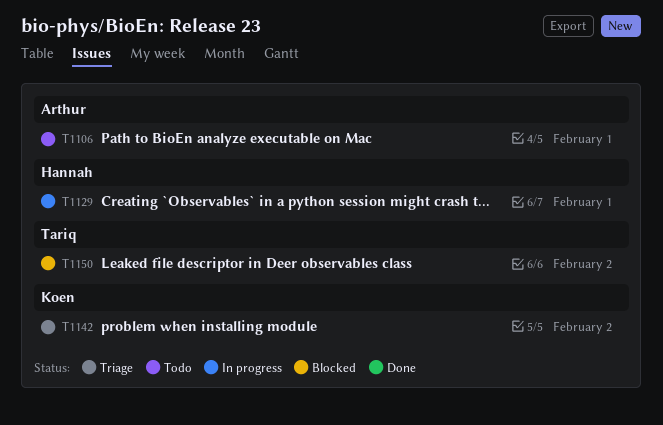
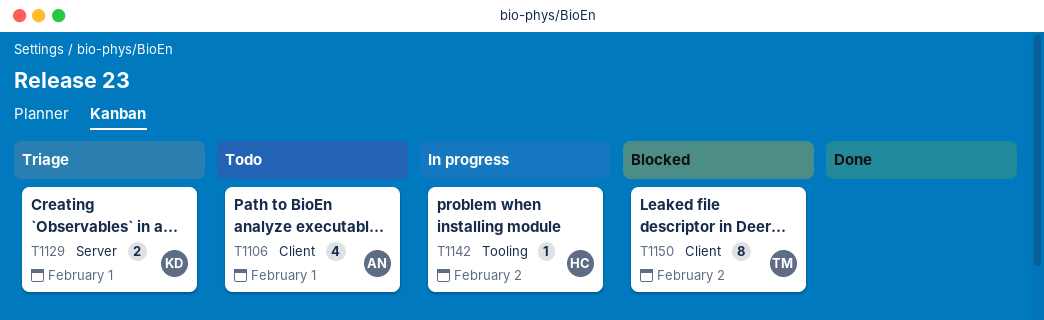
T1129, status: In progress -> Triage
T1129, owner: Hannah -> Koen
T1142, status: Triage -> In progress
T1142, owner: Koen -> Hannah

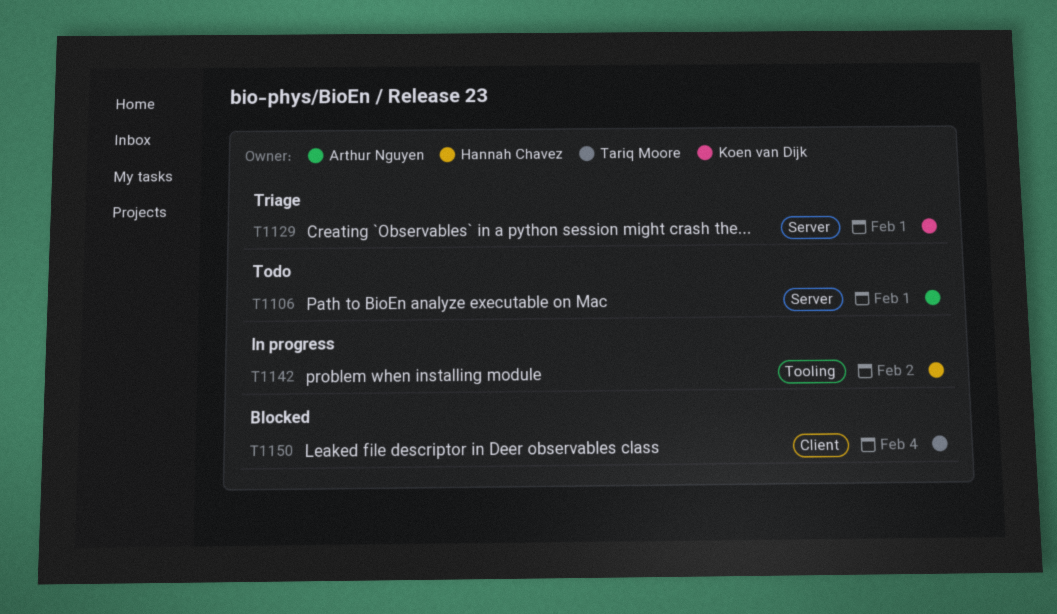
T1106, label: Client -> Server
T1150, due: Feb 2 -> Feb 4

